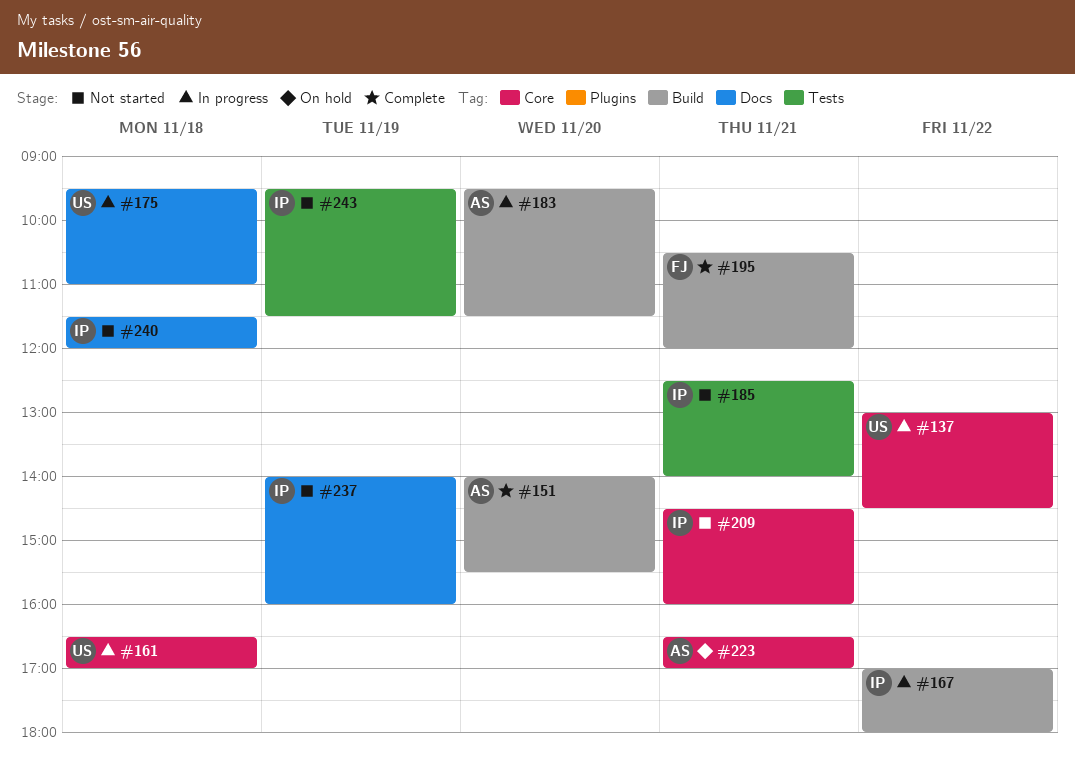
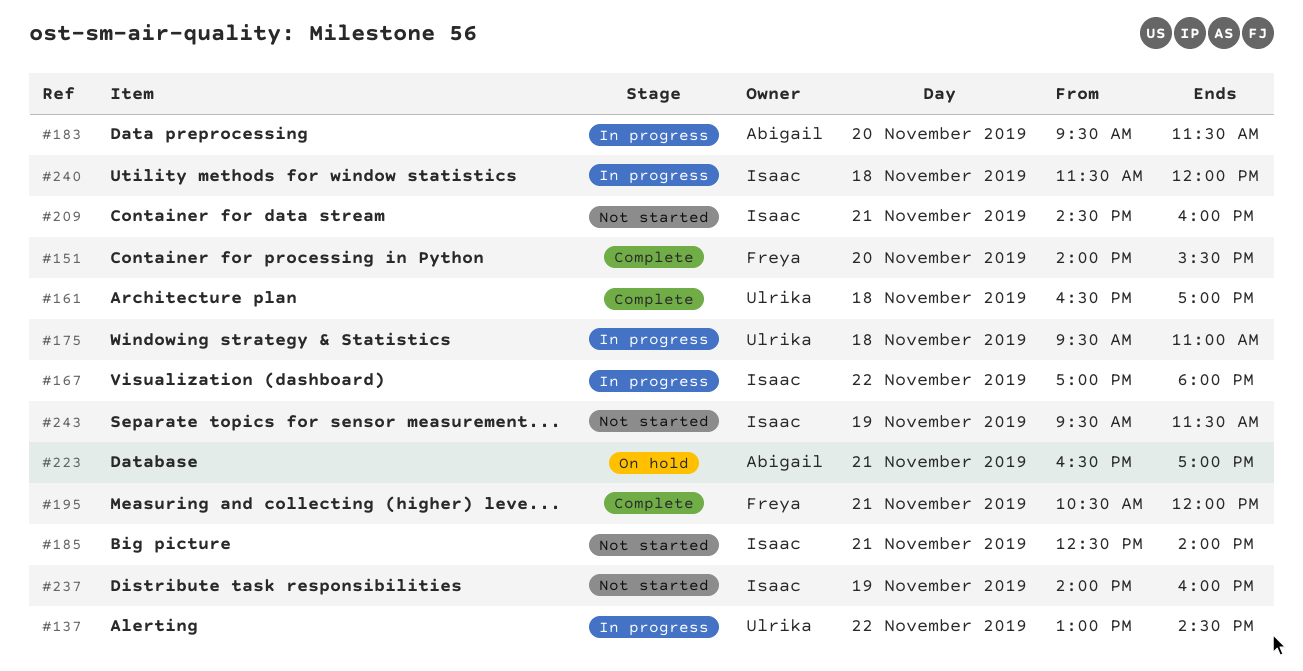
#151, owner: Abigail -> Freya
#161, status: In progress -> Complete
#240, status: Not started -> In progress

